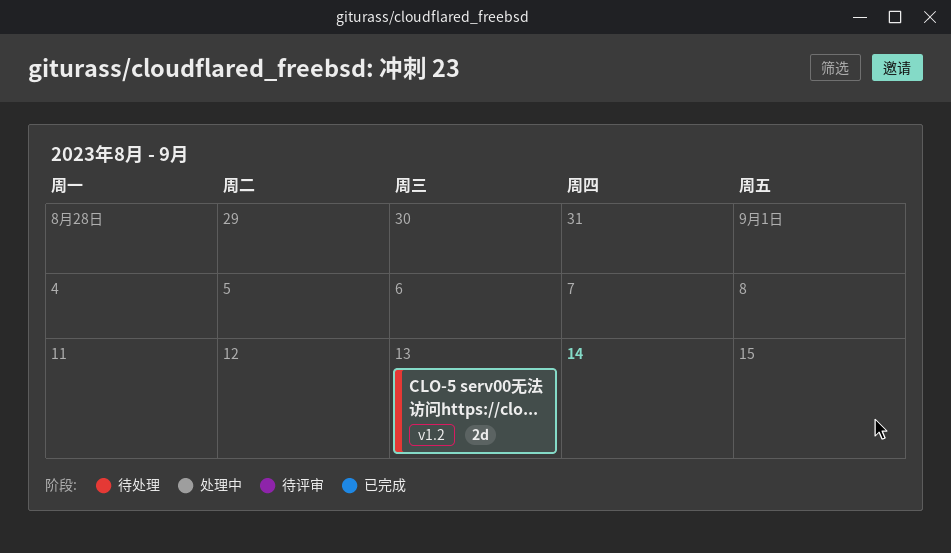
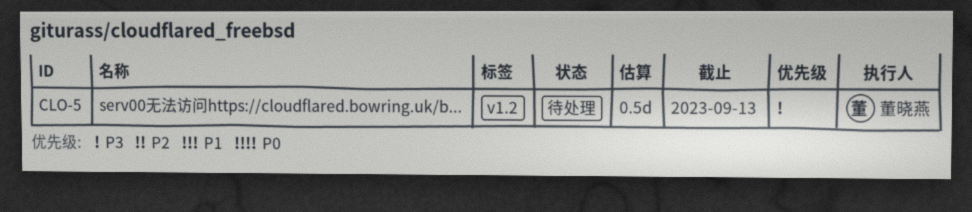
CLO-5, estimate: 2d -> 0.5d

